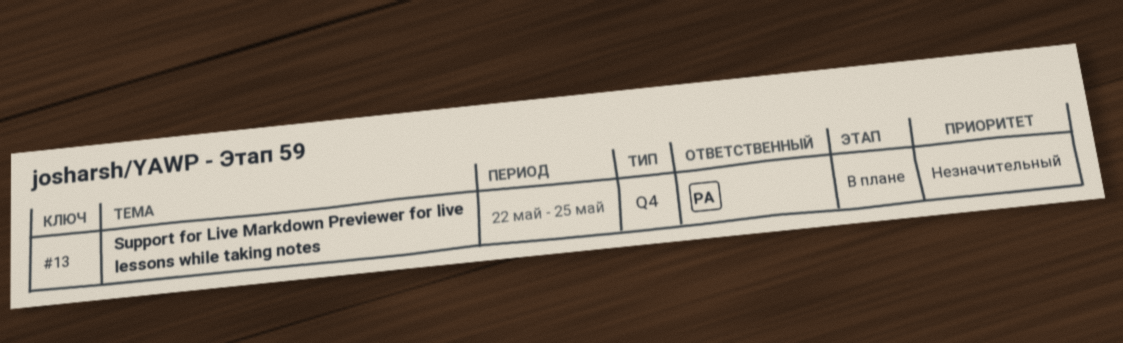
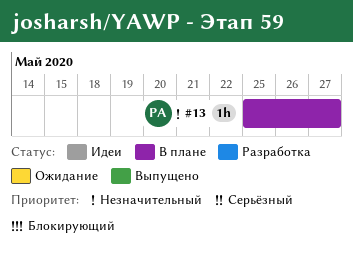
#13, start: May 22 -> May 25
#13, due: May 25 -> May 27

